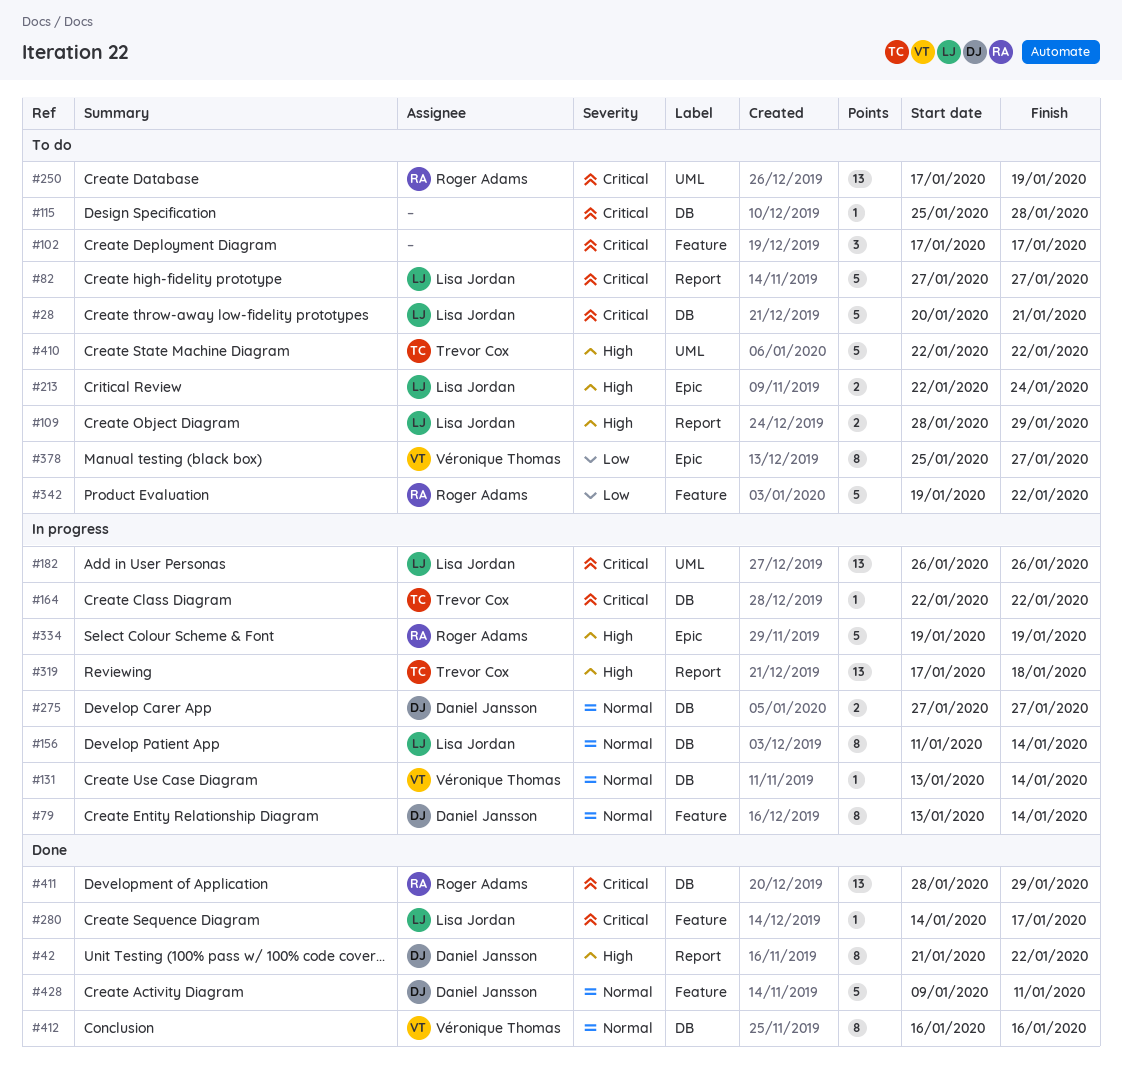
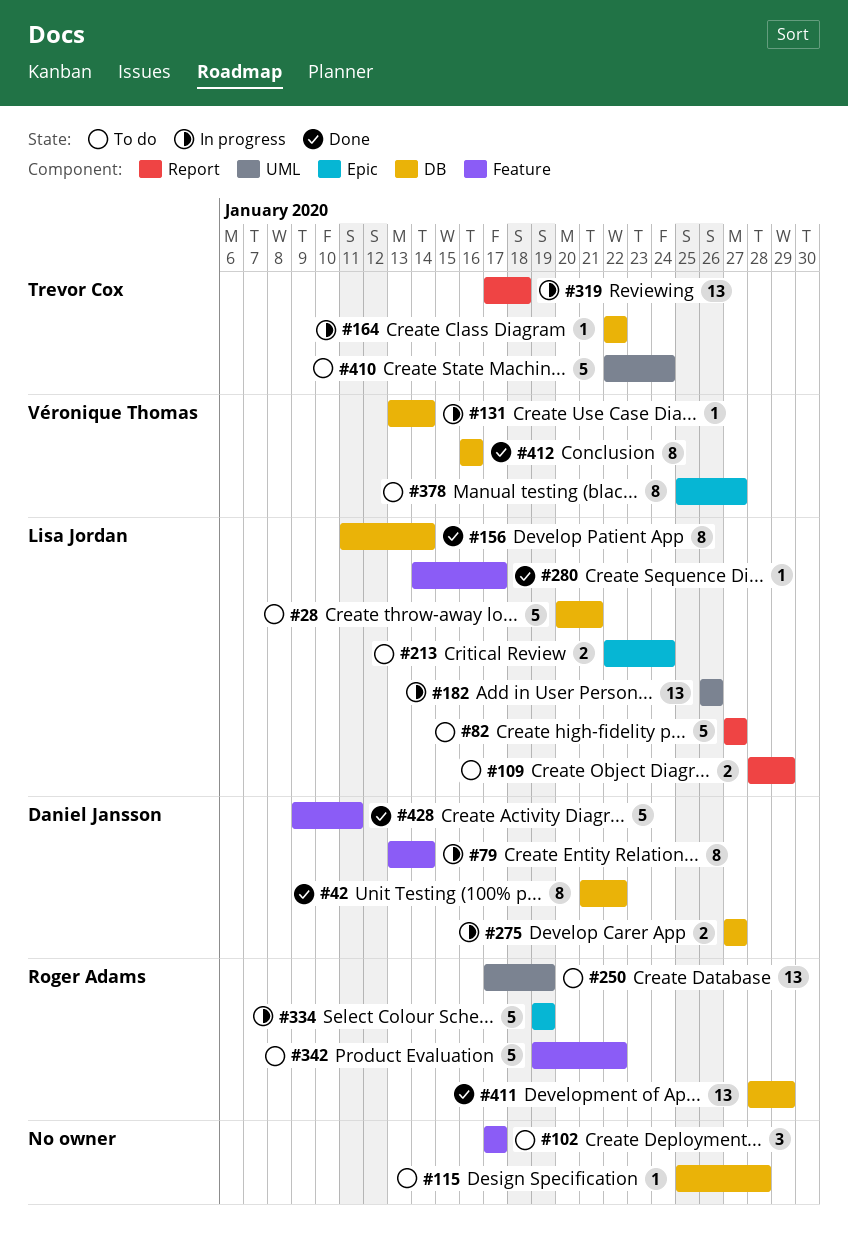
#42, label: Report -> DB
#156, status: In progress -> Done
#410, due: Jan 22 -> Jan 24

